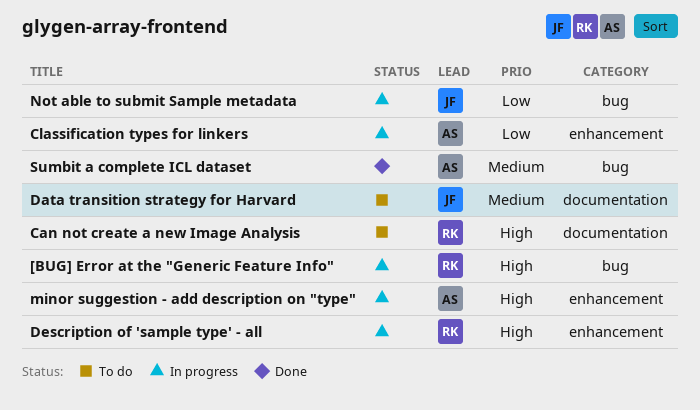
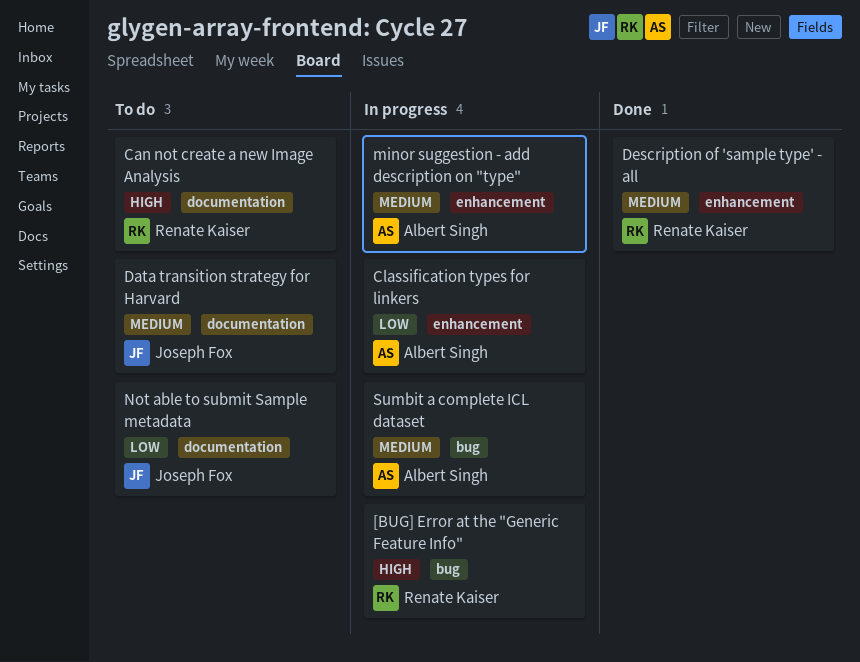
Description of 'sample type' - all, status: In progress -> Done
Description of 'sample type' - all, priority: High -> Medium
minor suggestion - add description on "type", priority: High -> Medium
Not able to submit Sample metadata, status: In progress -> To do
Not able to submit Sample metadata, label: bug -> documentation
Sumbit a complete ICL dataset, status: Done -> In progress

